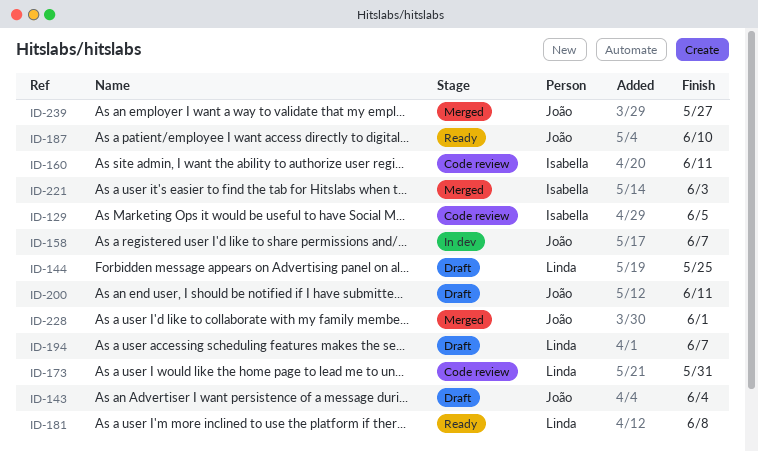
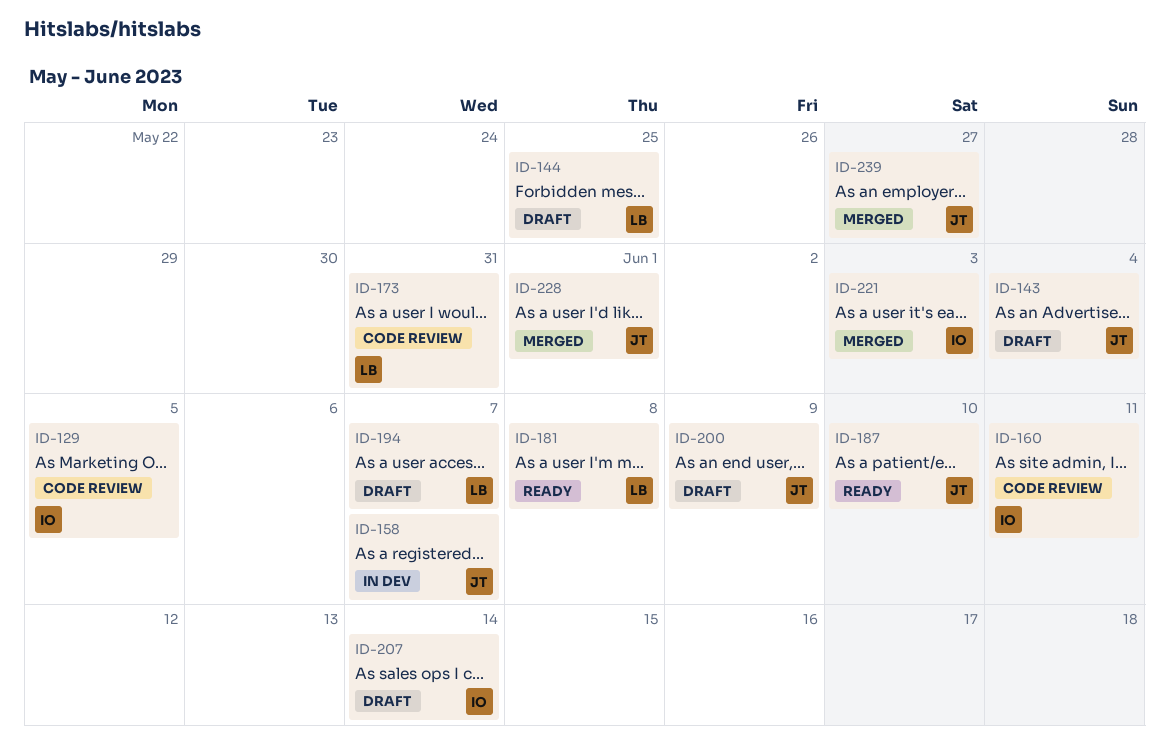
ID-200, due: Jun 11 -> Jun 9
ID-207: none -> present

